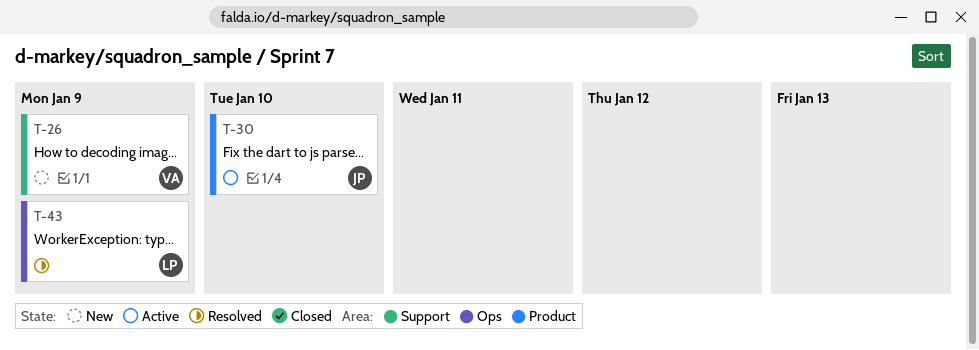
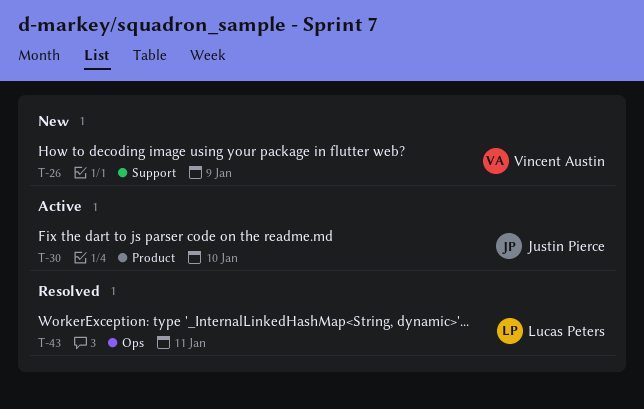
T-43, due: Jan 9 -> Jan 11

